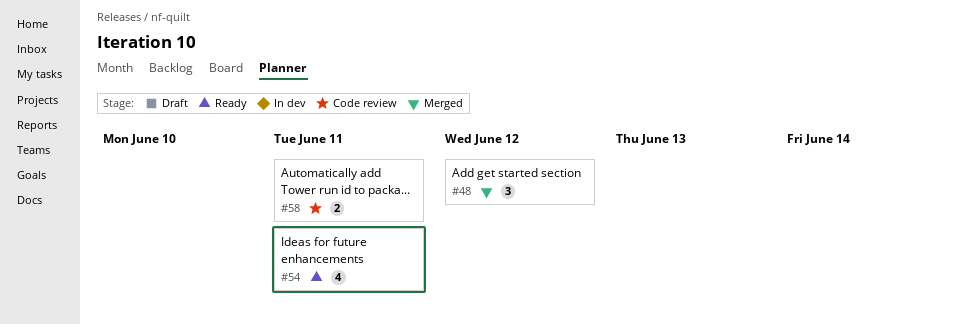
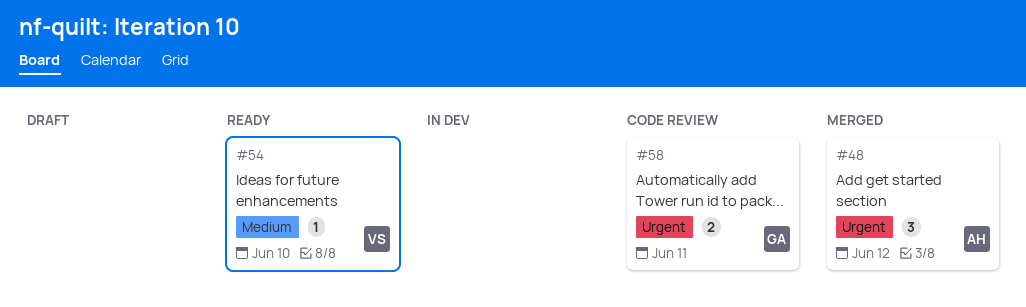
#54, estimate: 4 -> 1
#54, due: Jun 11 -> Jun 10

